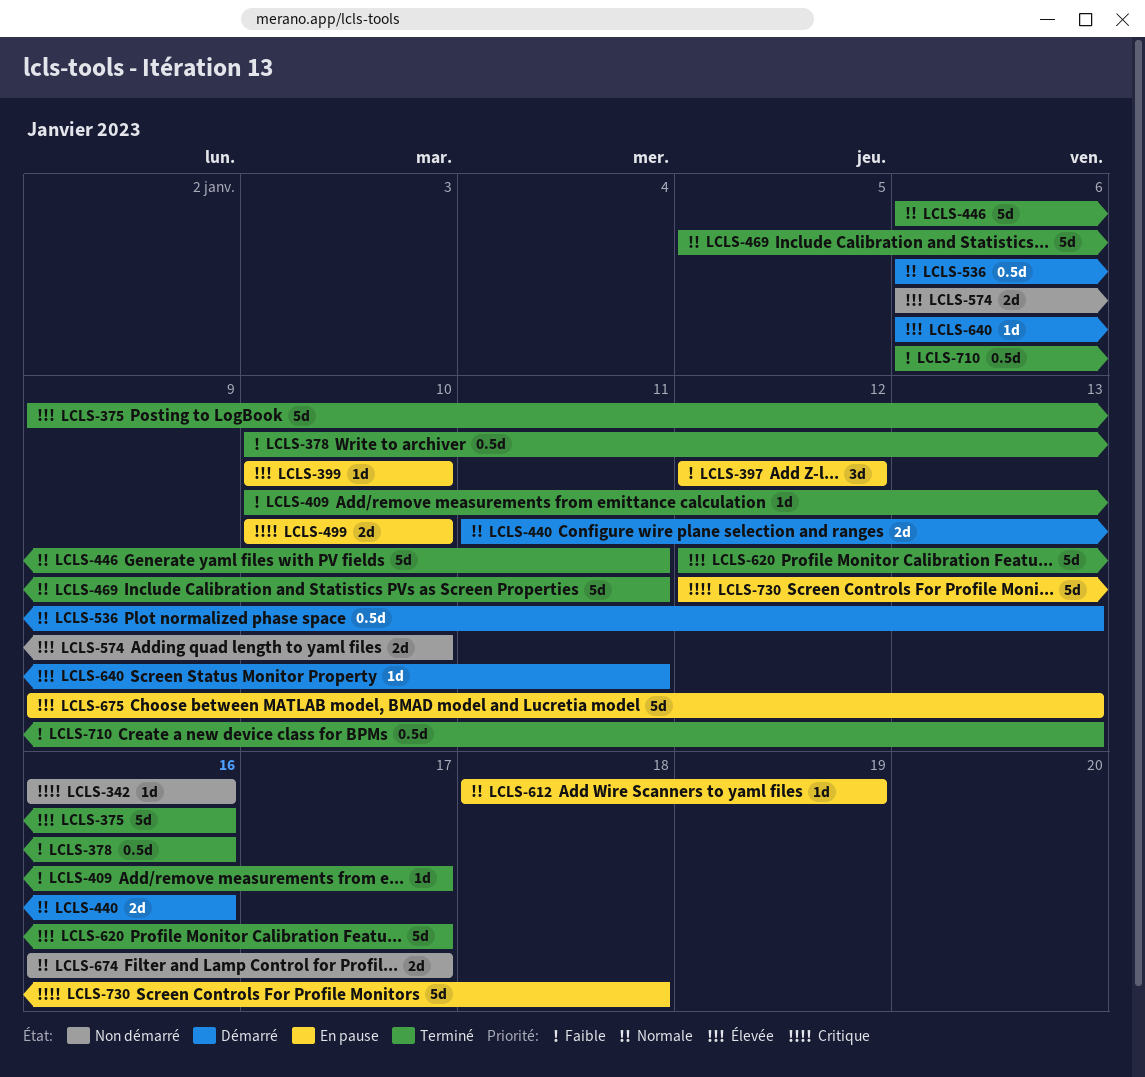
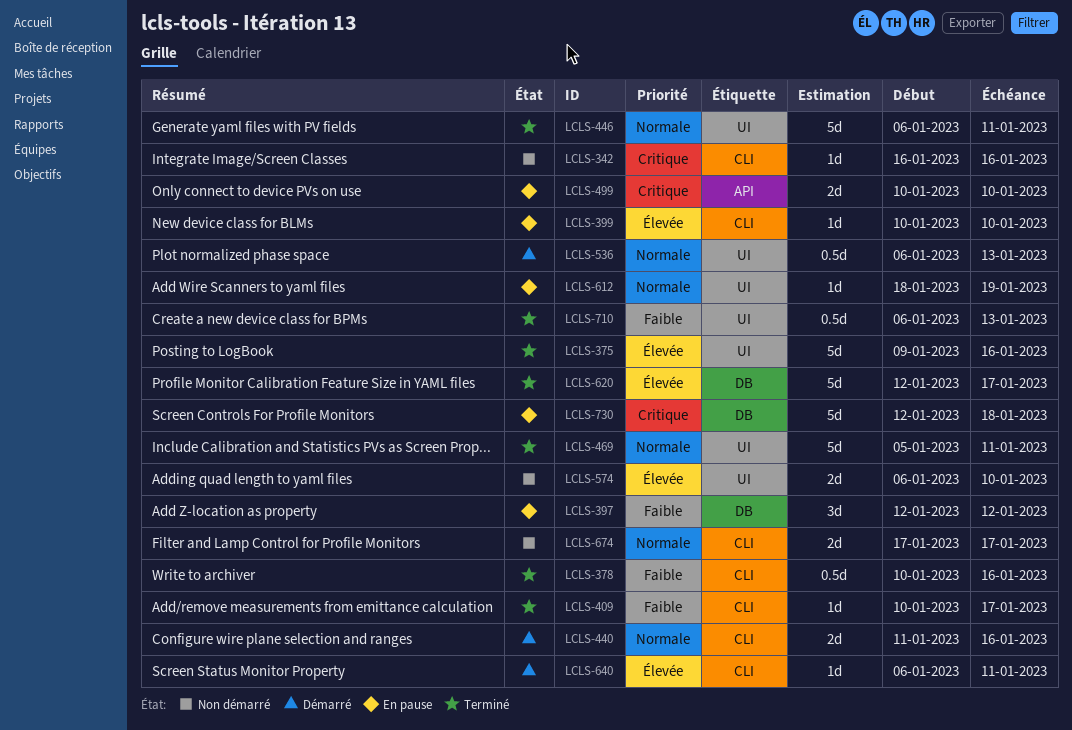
LCLS-674, start: Jan 16 -> Jan 17
LCLS-675: present -> none

